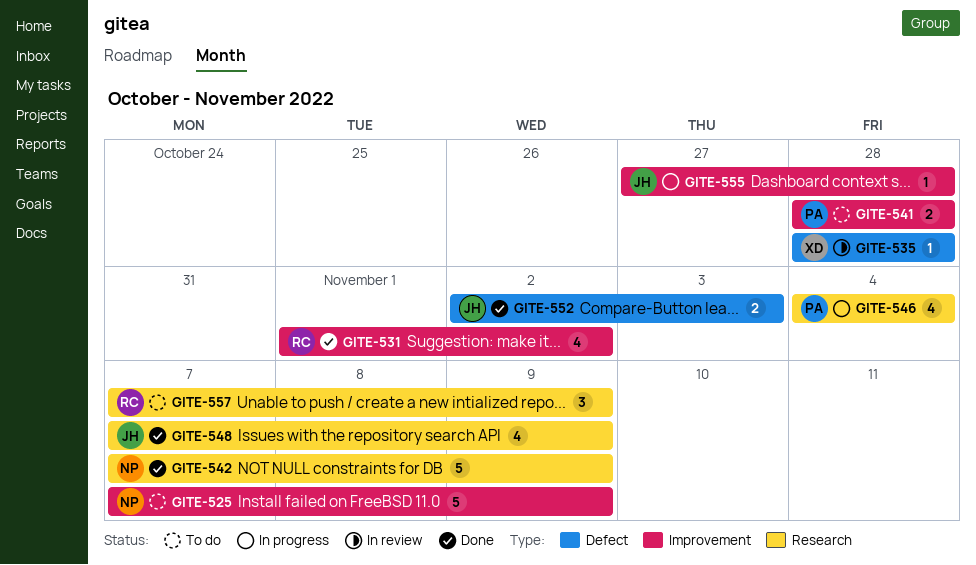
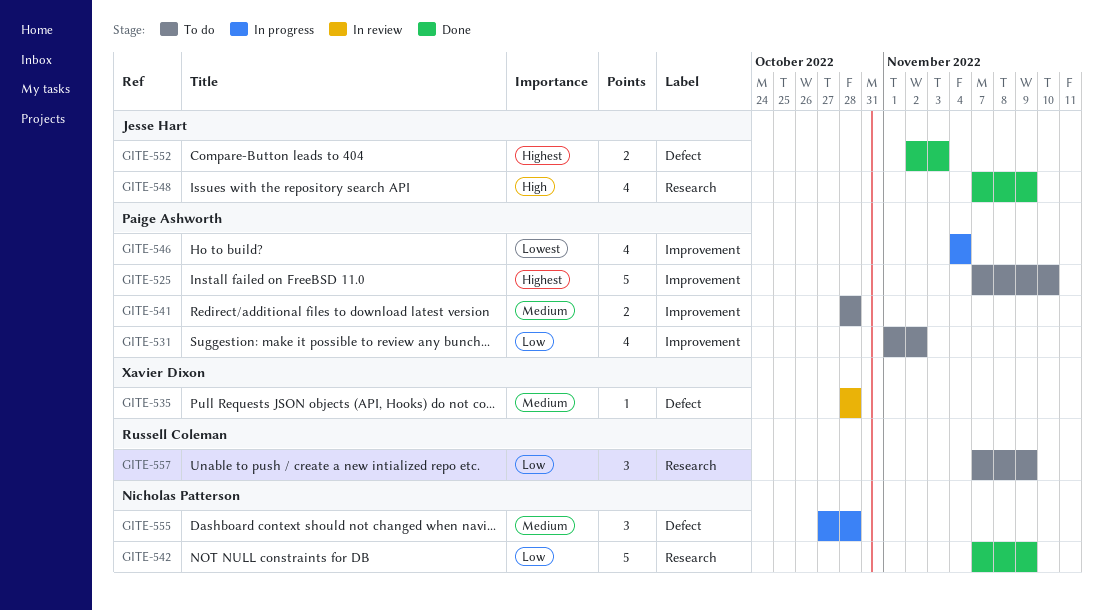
GITE-525, owner: Nicholas Patterson -> Paige Ashworth
GITE-525, due: Nov 9 -> Nov 10
GITE-531, status: Done -> To do
GITE-531, owner: Russell Coleman -> Paige Ashworth
GITE-546, label: Research -> Improvement
GITE-555, owner: Jesse Hart -> Nicholas Patterson
GITE-555, label: Improvement -> Defect
GITE-555, estimate: 1 -> 3

